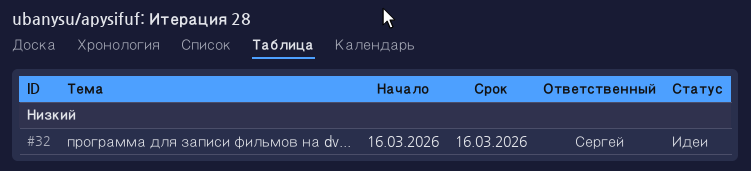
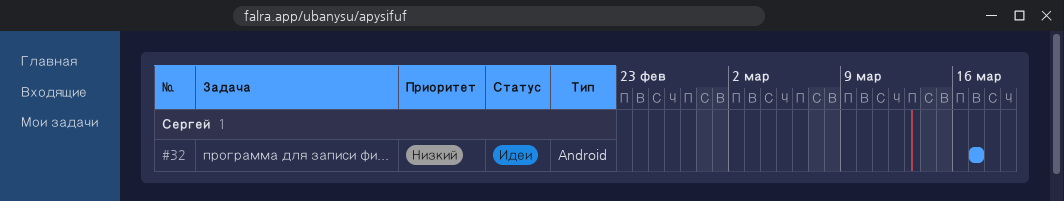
#32, start: Mar 16 -> Mar 17
#32, due: Mar 16 -> Mar 17

